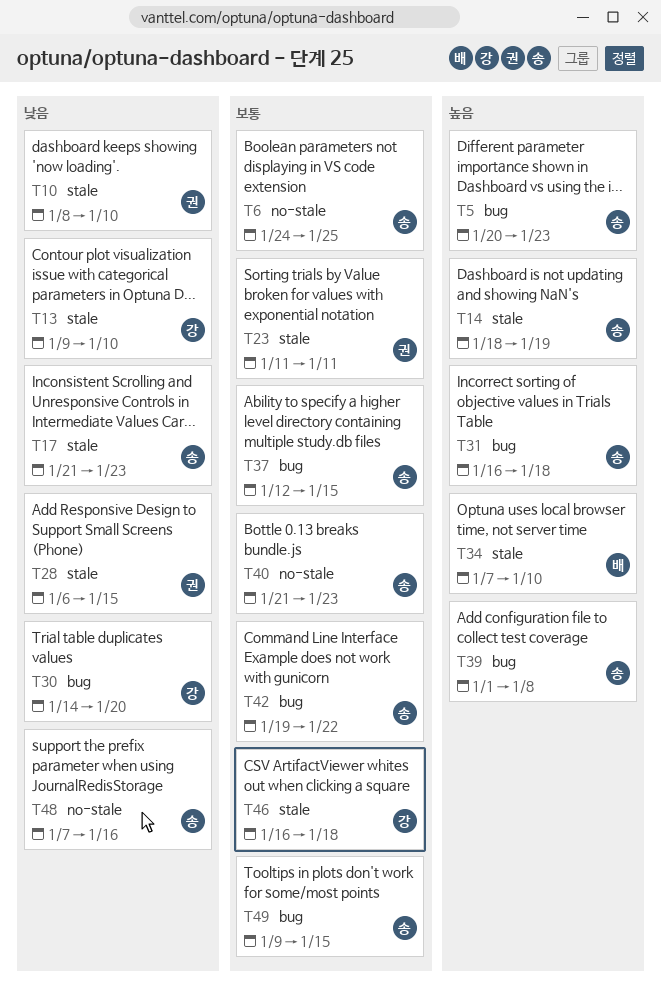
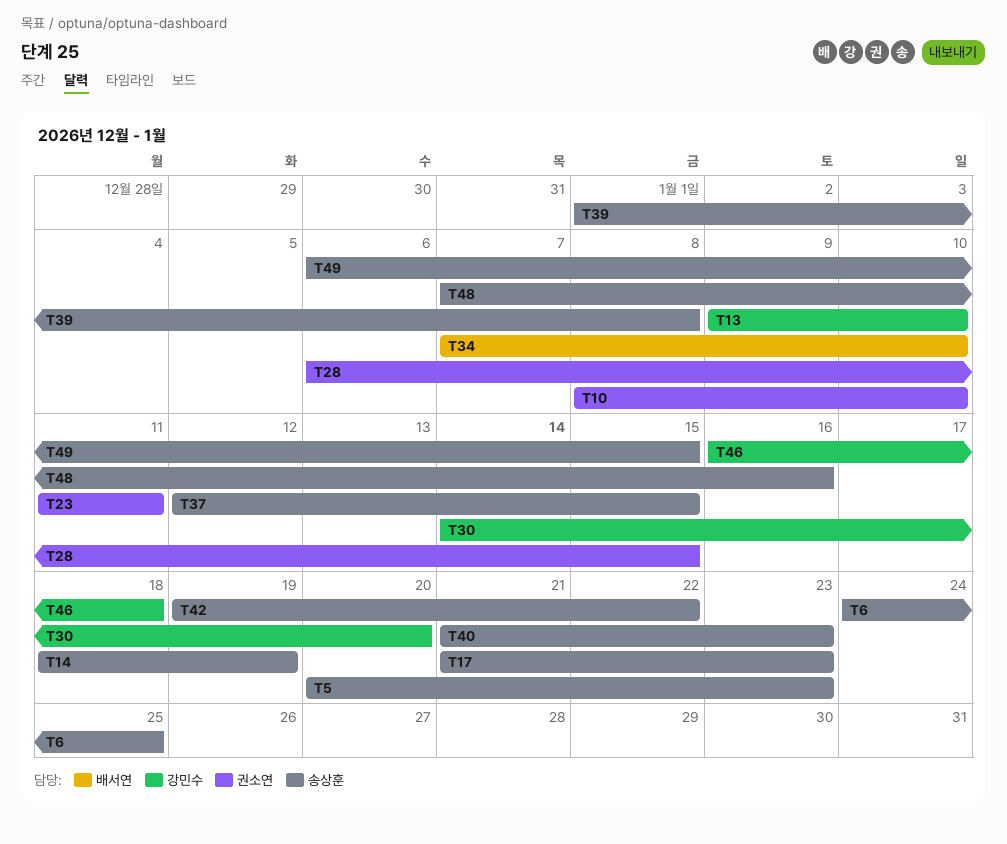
T31: present -> none
T49, start: Jan 9 -> Jan 6

